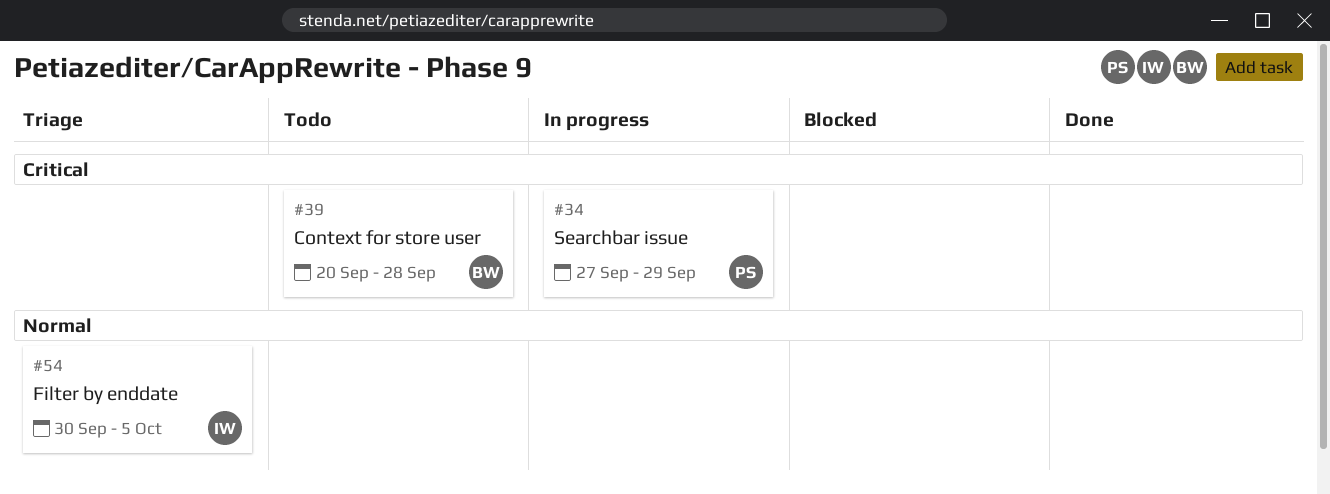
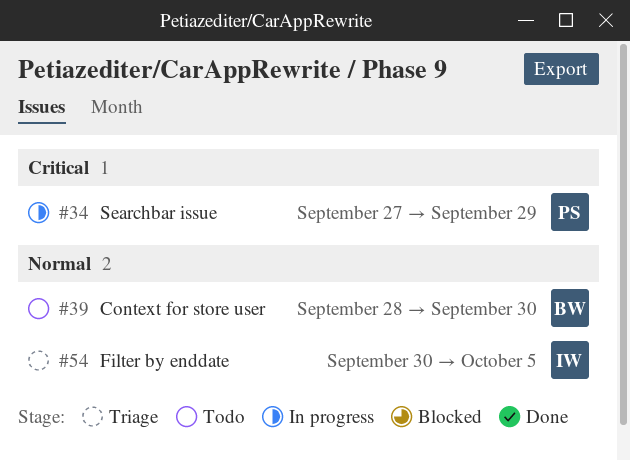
#39, priority: Critical -> Normal
#39, start: Sep 20 -> Sep 28
#39, due: Sep 28 -> Sep 30

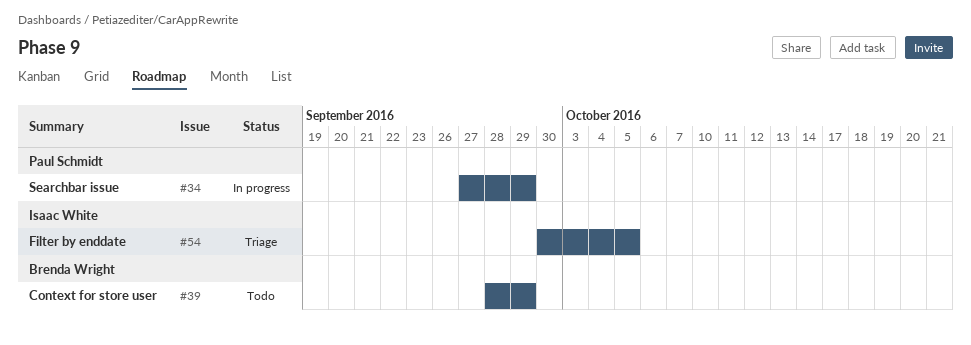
#39, due: Sep 30 -> Sep 29

